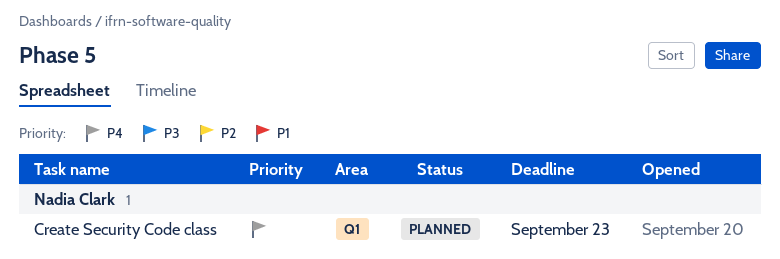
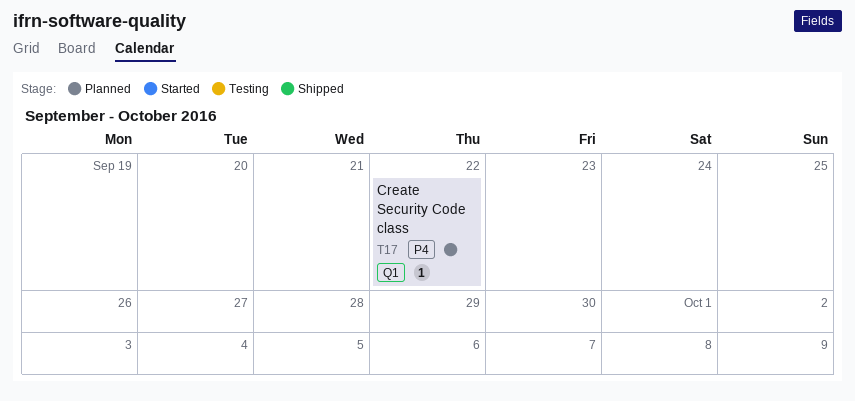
Create Security Code class, due: Sep 23 -> Sep 22

